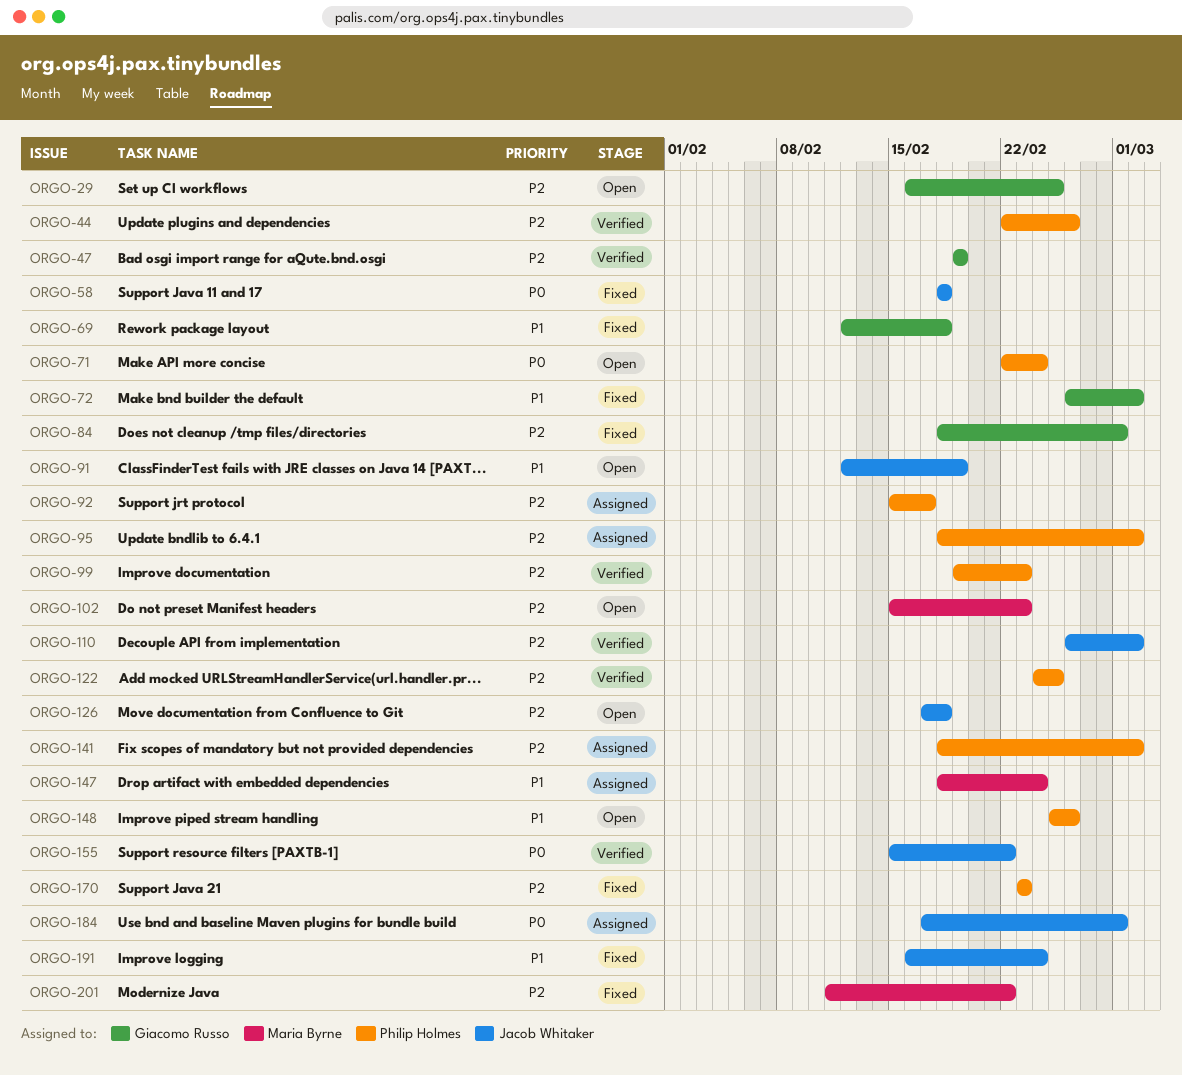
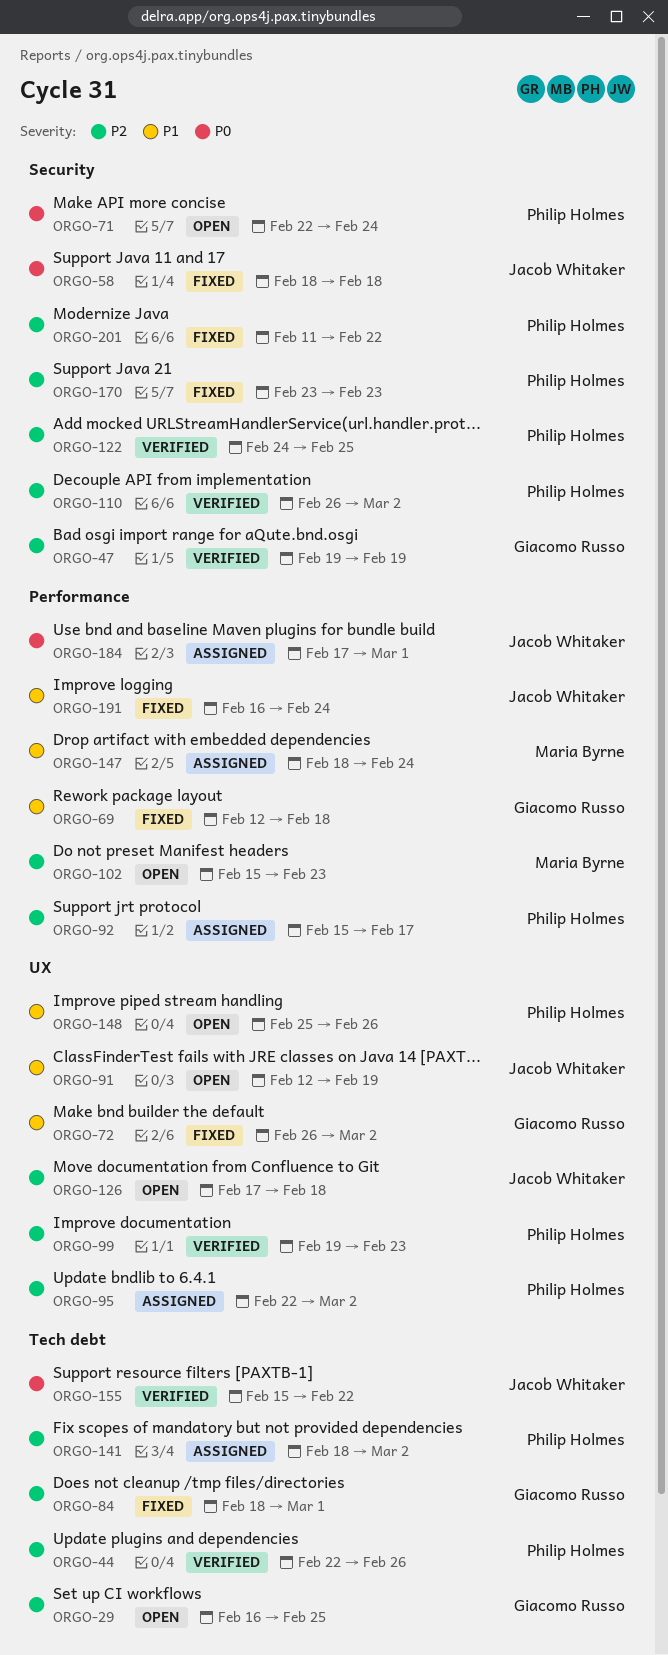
ORGO-95, start: Feb 18 -> Feb 22
ORGO-110, owner: Jacob Whitaker -> Philip Holmes
ORGO-201, owner: Maria Byrne -> Philip Holmes

